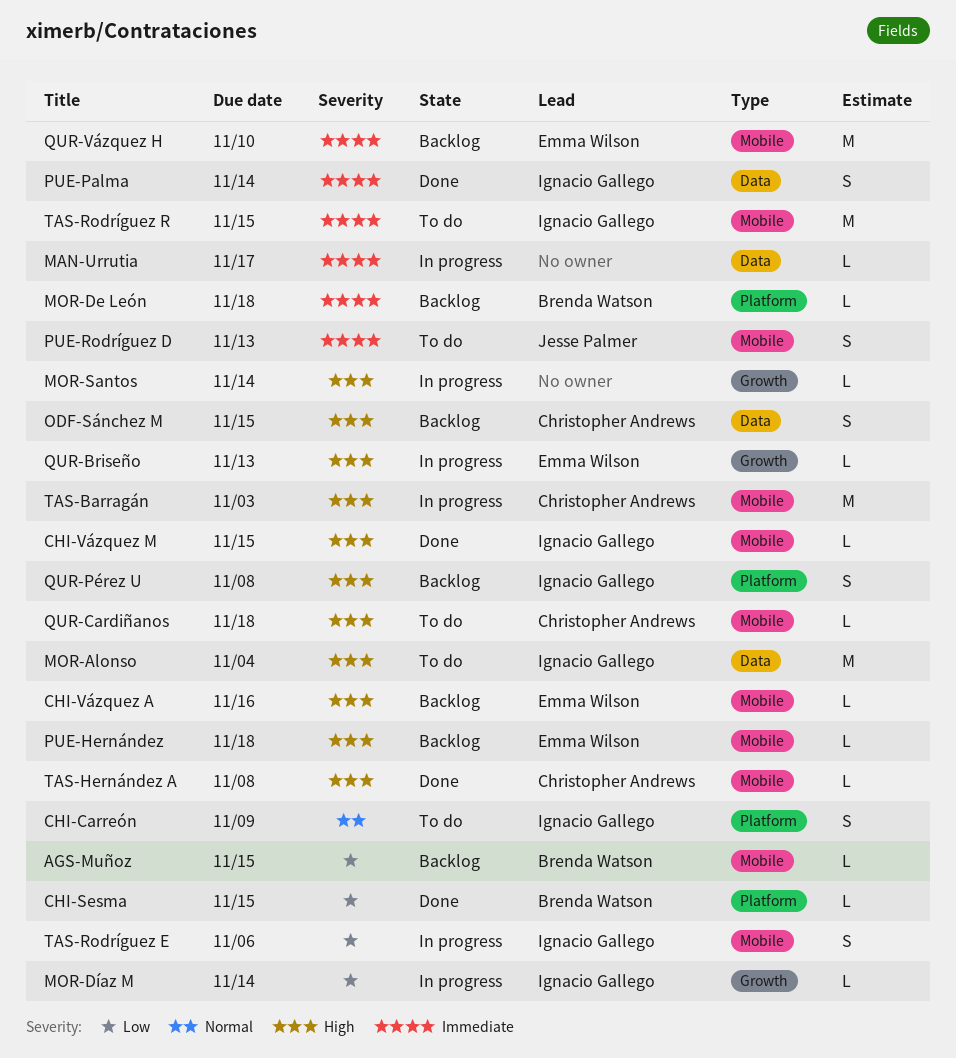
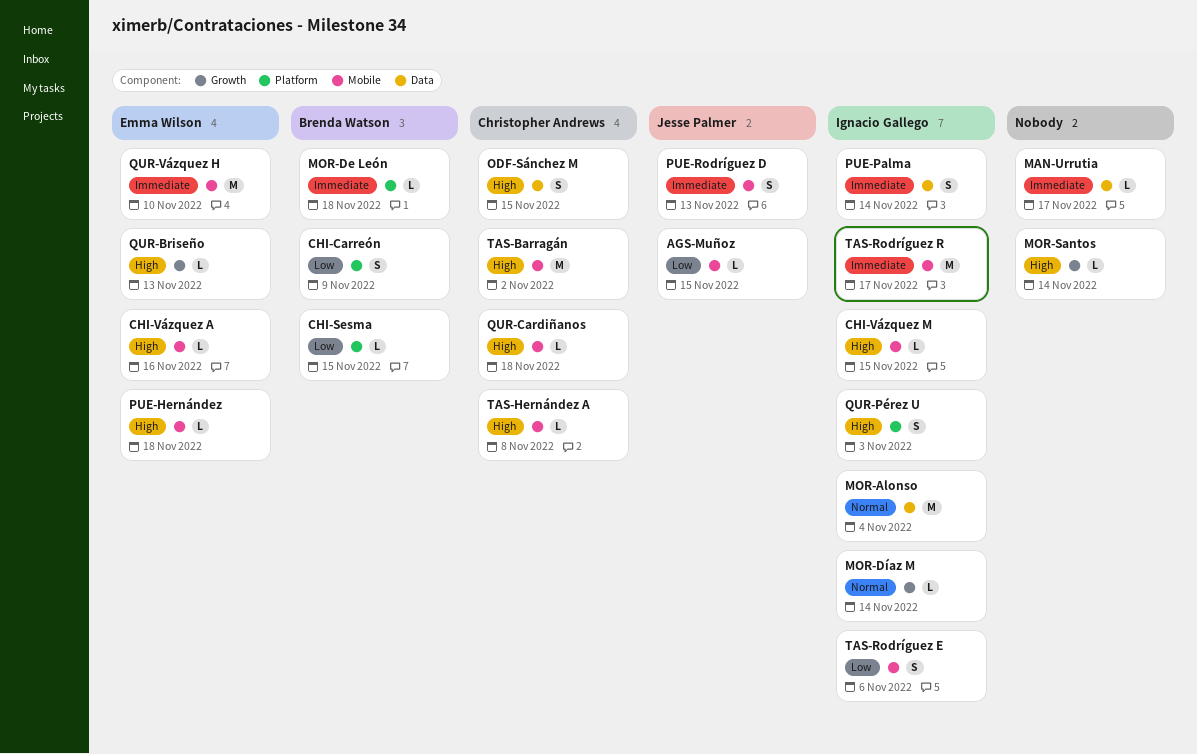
AGS-Muñoz, owner: Brenda Watson -> Jesse Palmer
CHI-Carreón, owner: Ignacio Gallego -> Brenda Watson
CHI-Carreón, priority: Normal -> Low
MOR-Alonso, priority: High -> Normal
MOR-Díaz M, priority: Low -> Normal
QUR-Pérez U, due: Nov 8 -> Nov 3
TAS-Barragán, due: Nov 3 -> Nov 2
TAS-Rodríguez R, due: Nov 15 -> Nov 17

